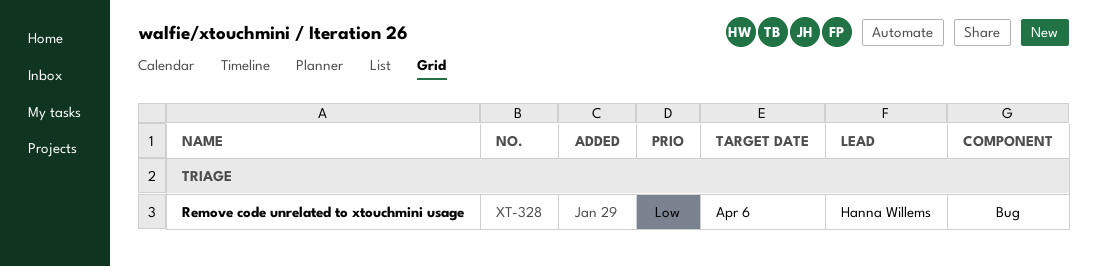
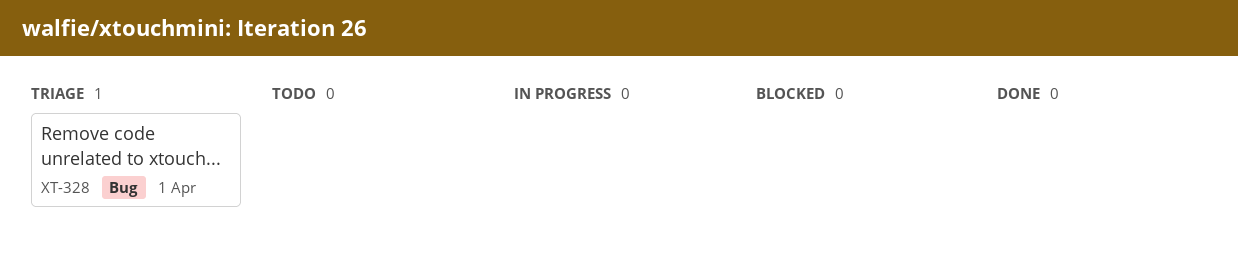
XT-328, due: Apr 6 -> Apr 1

